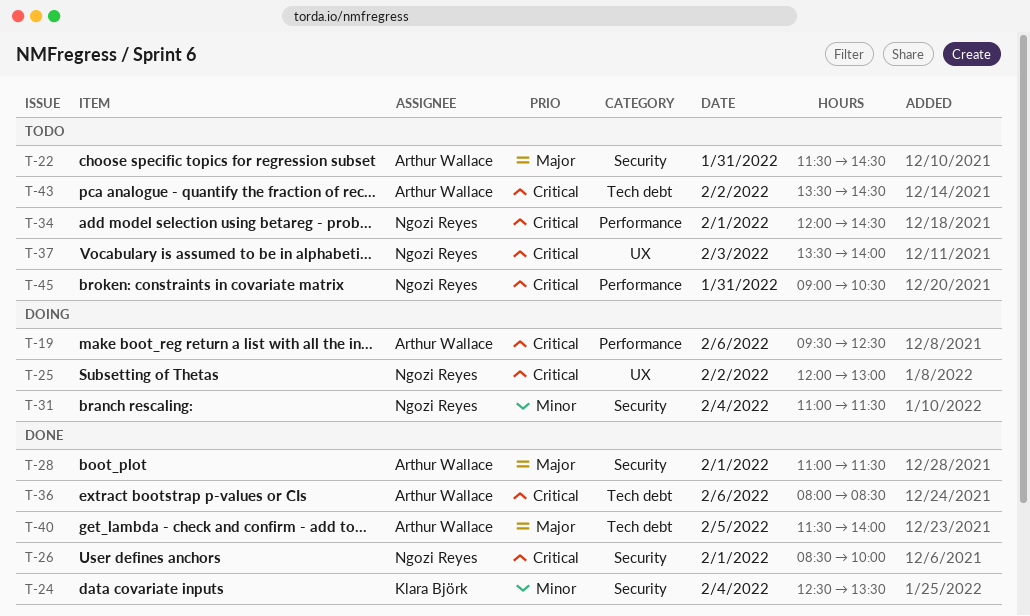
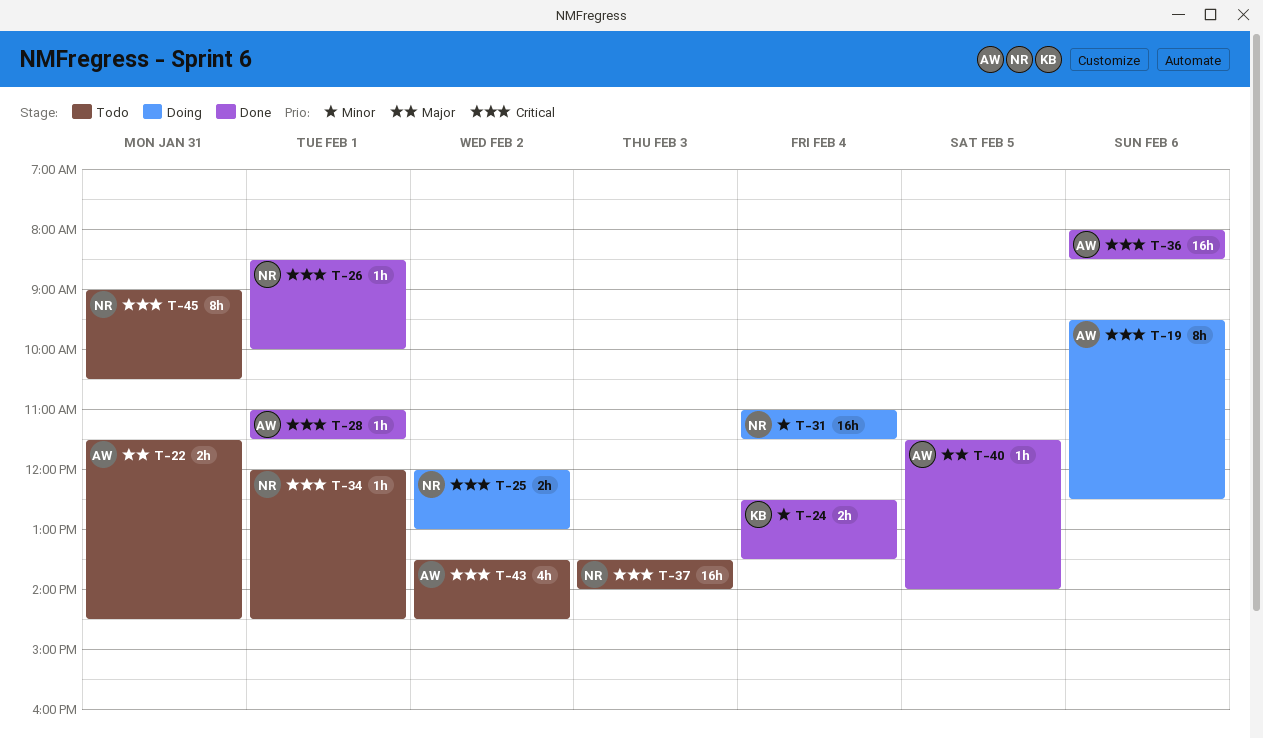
T-28, priority: Major -> Critical

